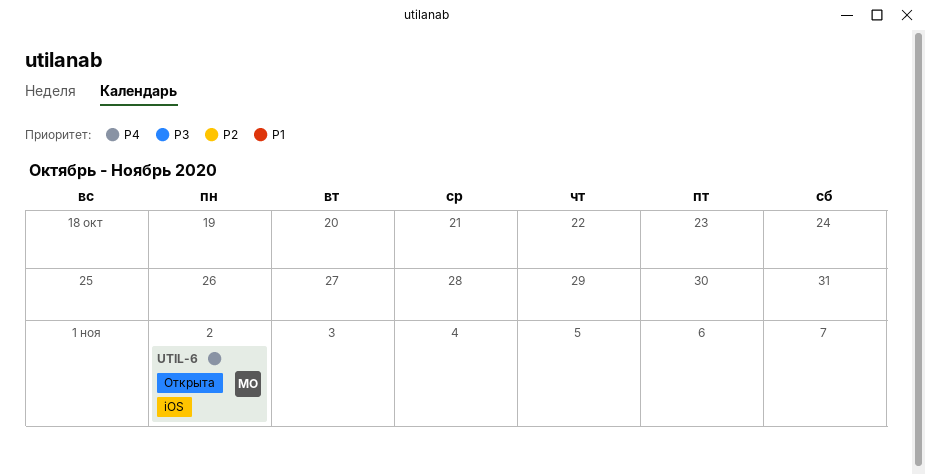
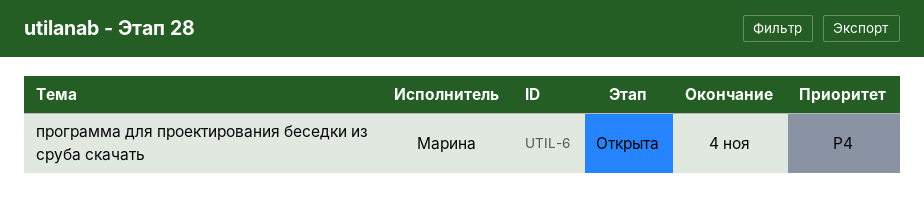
UTIL-6, due: Nov 2 -> Nov 4

